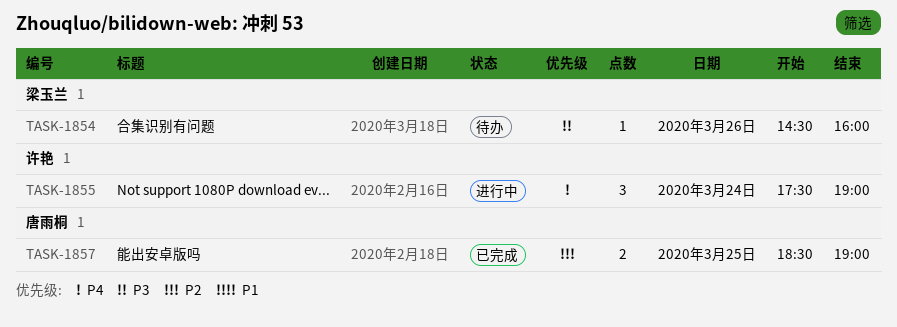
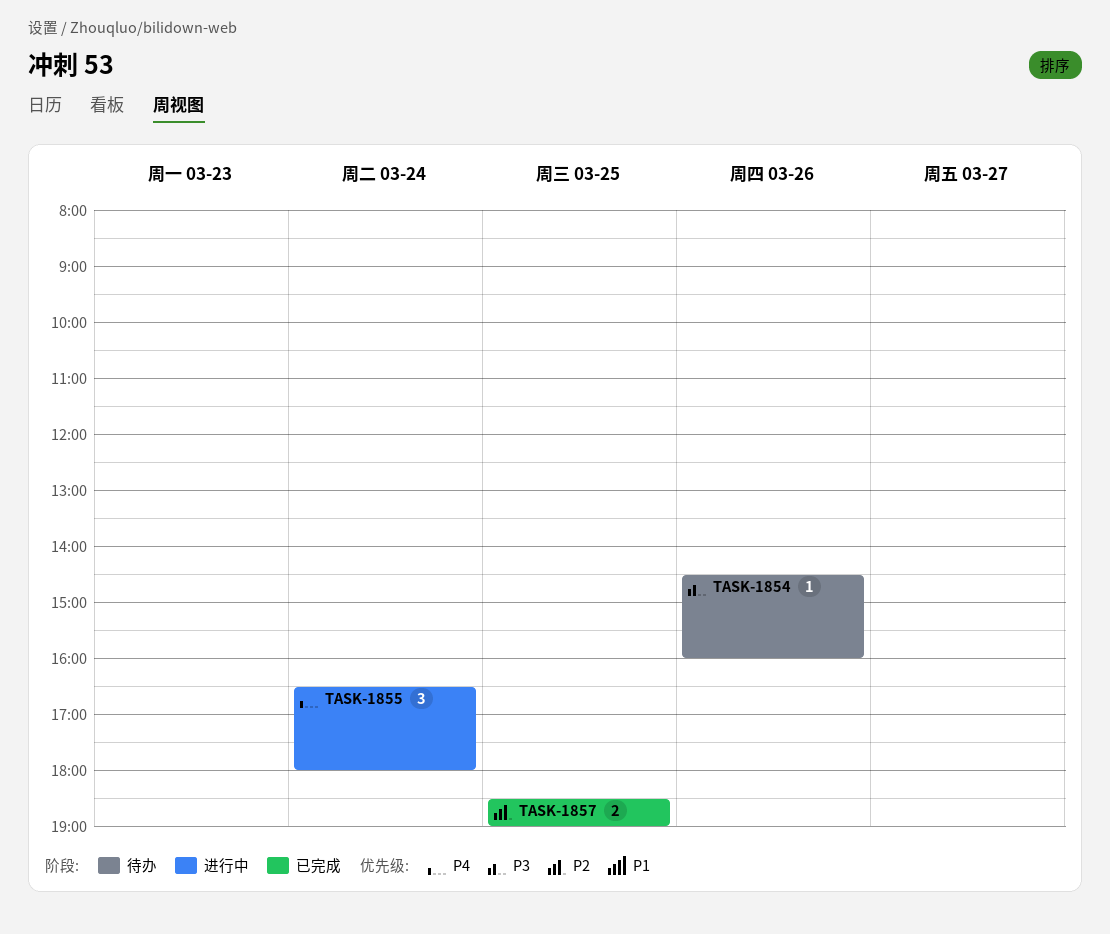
TASK-1855, begins: 17:30 -> 16:30
TASK-1855, ends: 19:00 -> 18:00

